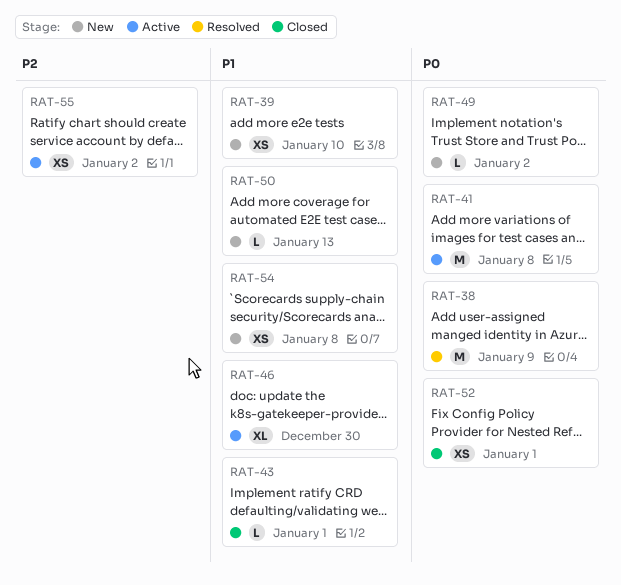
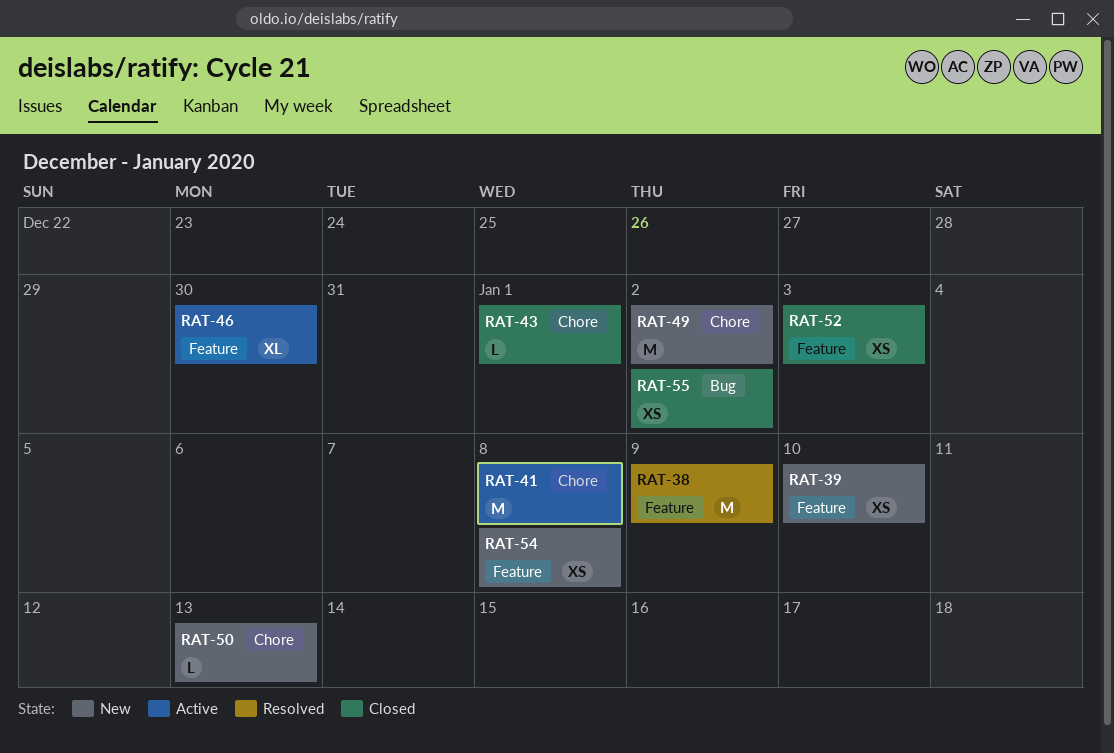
RAT-49, estimate: L -> M
RAT-52, due: Jan 1 -> Jan 3
RAT-55, status: Active -> Closed

